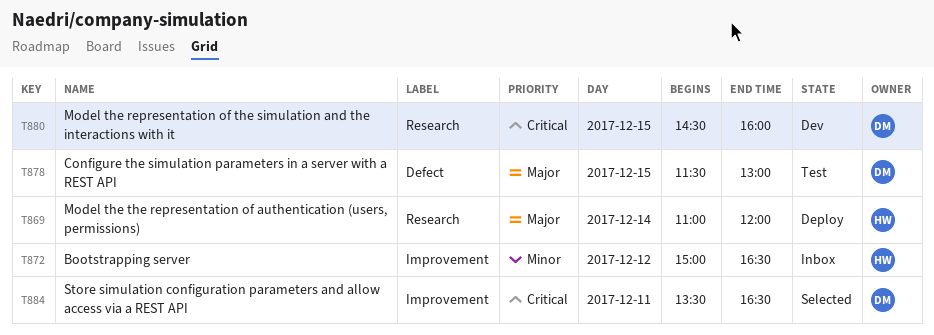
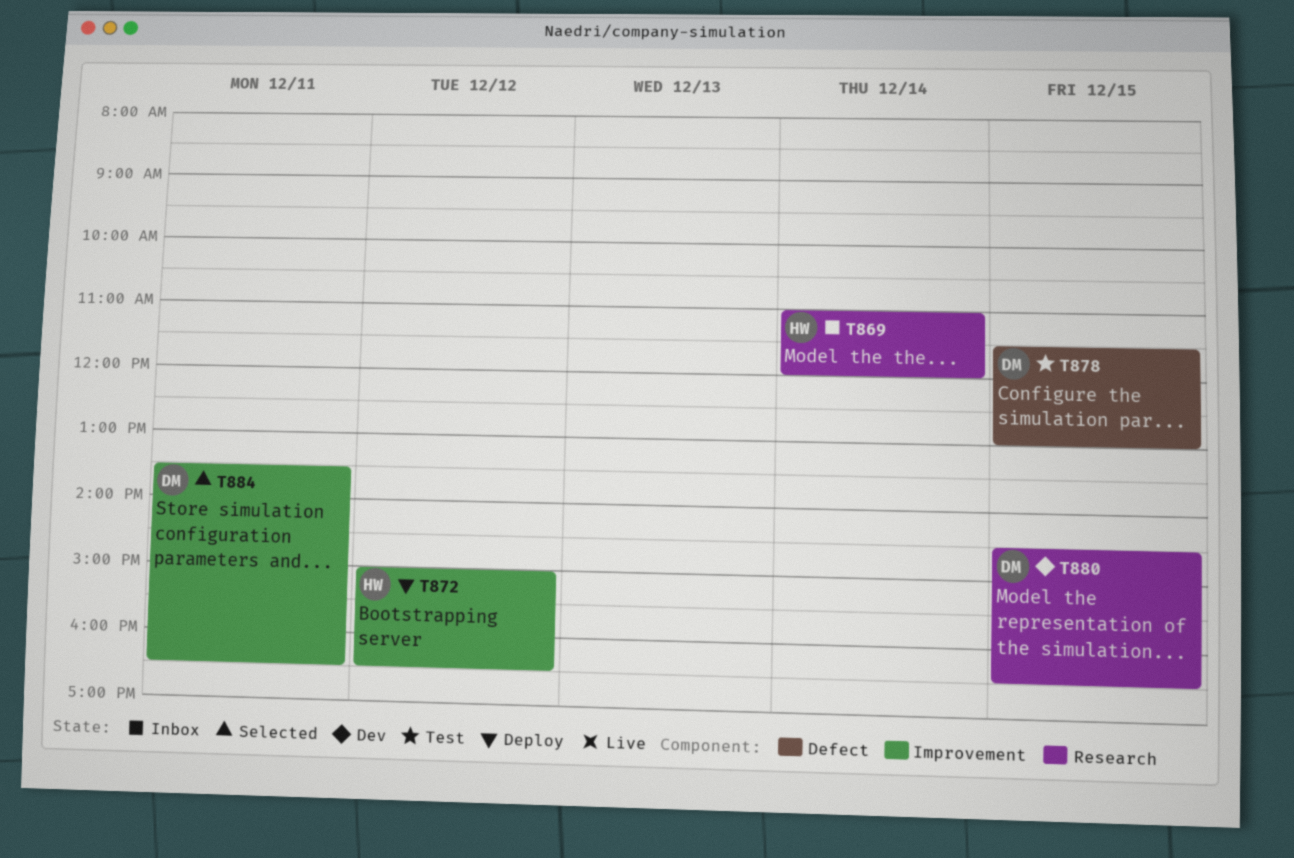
T869, status: Deploy -> Inbox
T872, status: Inbox -> Deploy
T880, ends: 16:00 -> 16:30

